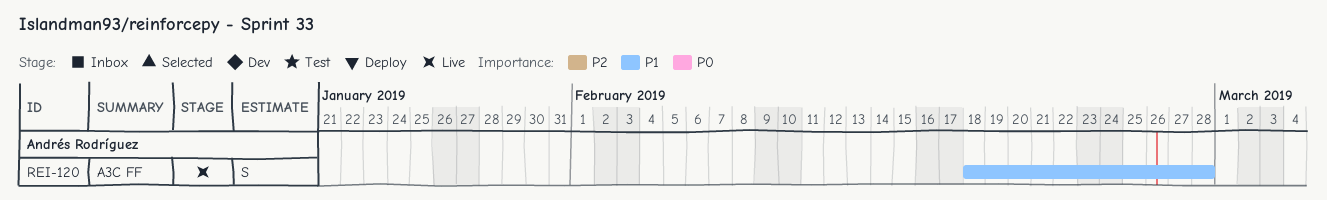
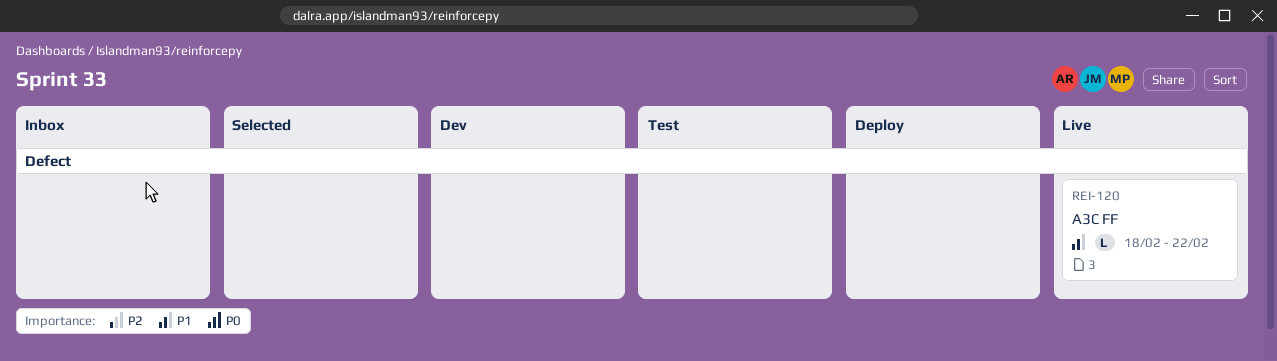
REI-120, estimate: S -> L
REI-120, due: Feb 28 -> Feb 22

